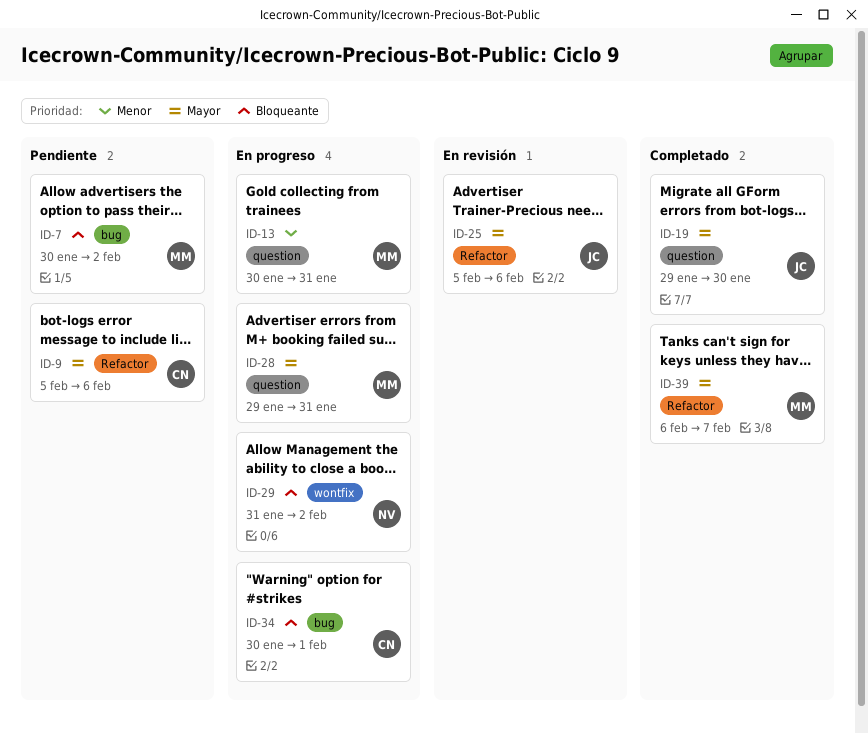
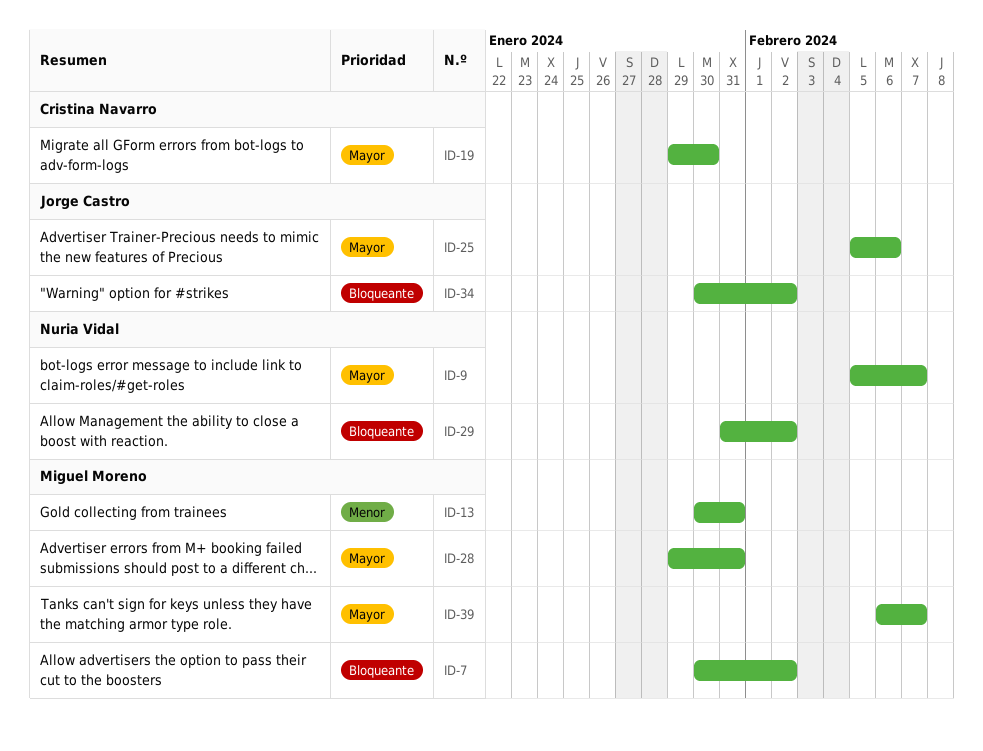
ID-9, owner: Cristina Navarro -> Nuria Vidal
ID-9, due: Feb 6 -> Feb 7
ID-19, owner: Jorge Castro -> Cristina Navarro
ID-34, owner: Cristina Navarro -> Jorge Castro
ID-34, due: Feb 1 -> Feb 2

